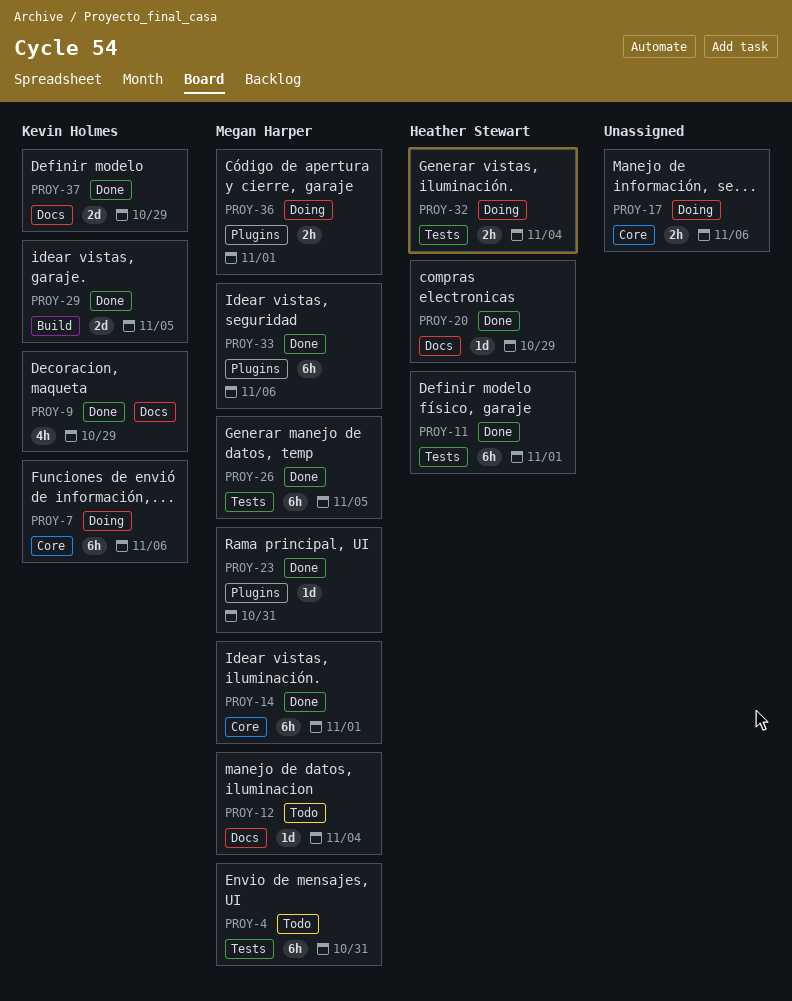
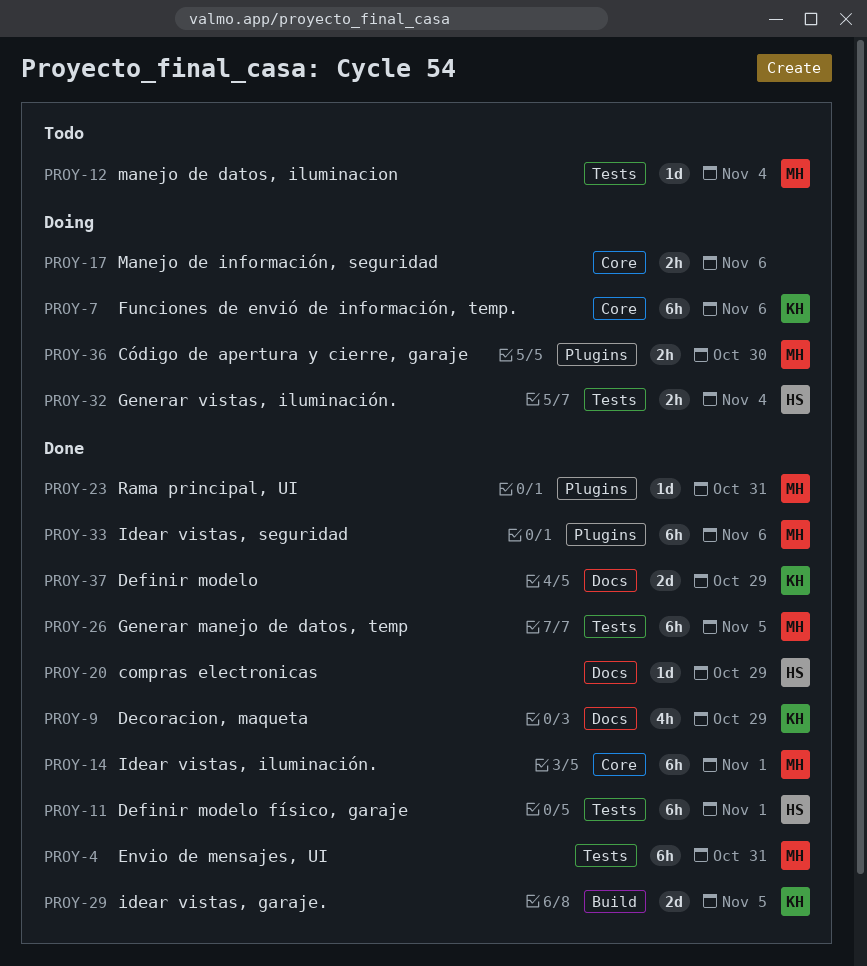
PROY-4, status: Todo -> Done
PROY-12, label: Docs -> Tests
PROY-36, due: Nov 1 -> Oct 30

